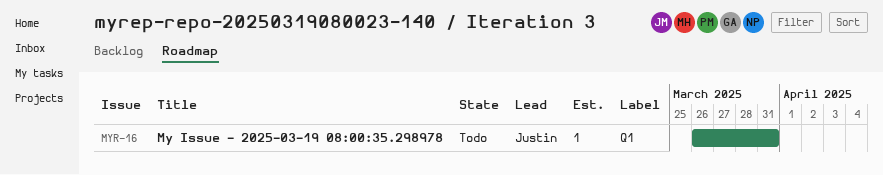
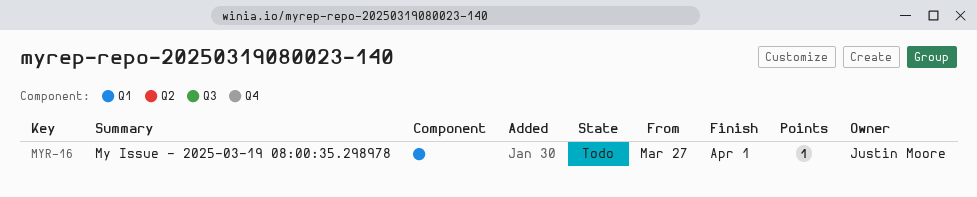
MYR-16, start: Mar 26 -> Mar 27
MYR-16, due: Mar 31 -> Apr 1

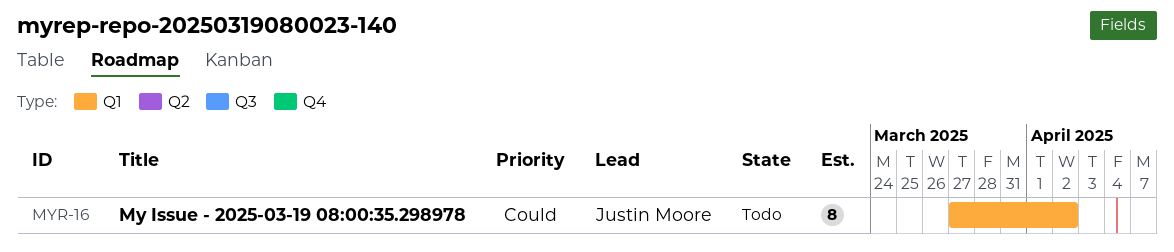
MYR-16, estimate: 1 -> 8
MYR-16, due: Apr 1 -> Apr 2

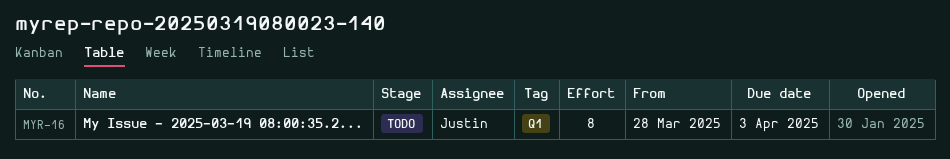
MYR-16, start: Mar 27 -> Mar 28
MYR-16, due: Apr 2 -> Apr 3

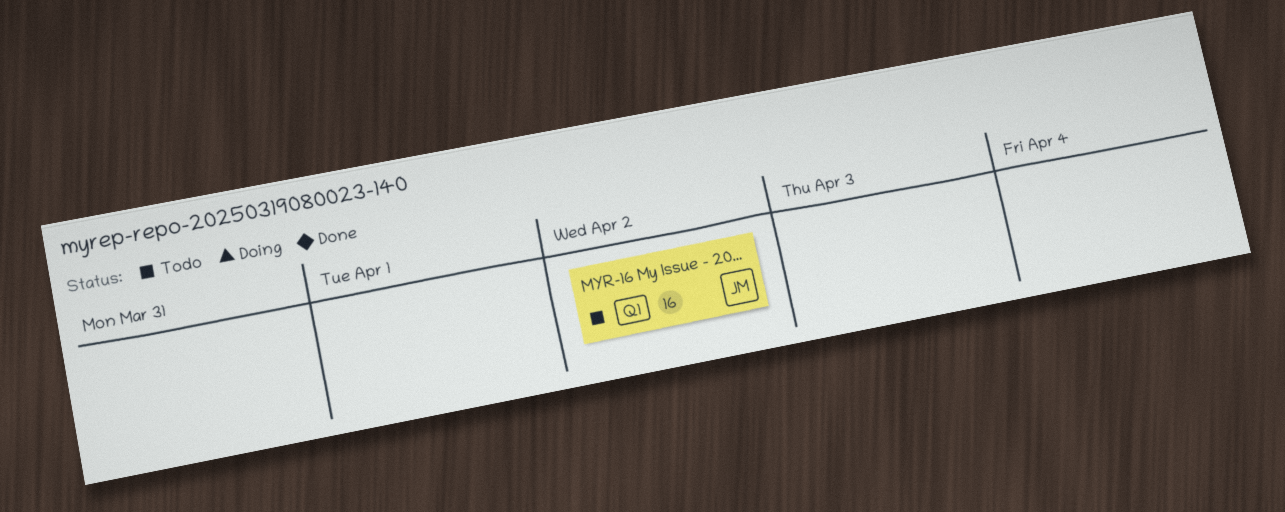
MYR-16, estimate: 8 -> 16
MYR-16, due: Apr 3 -> Apr 2

